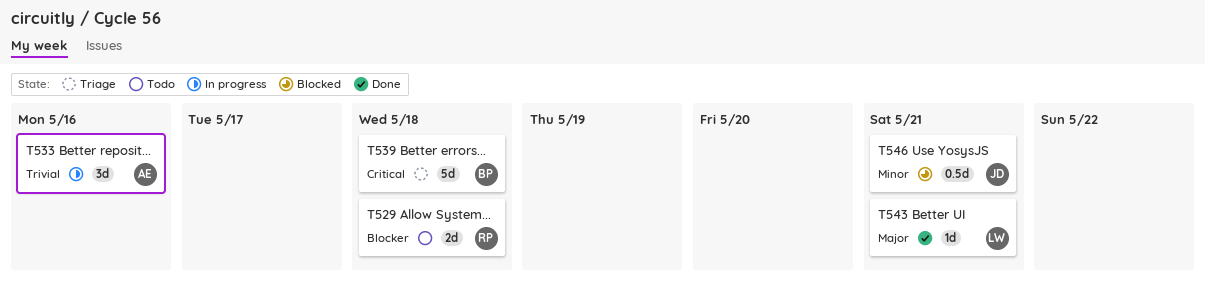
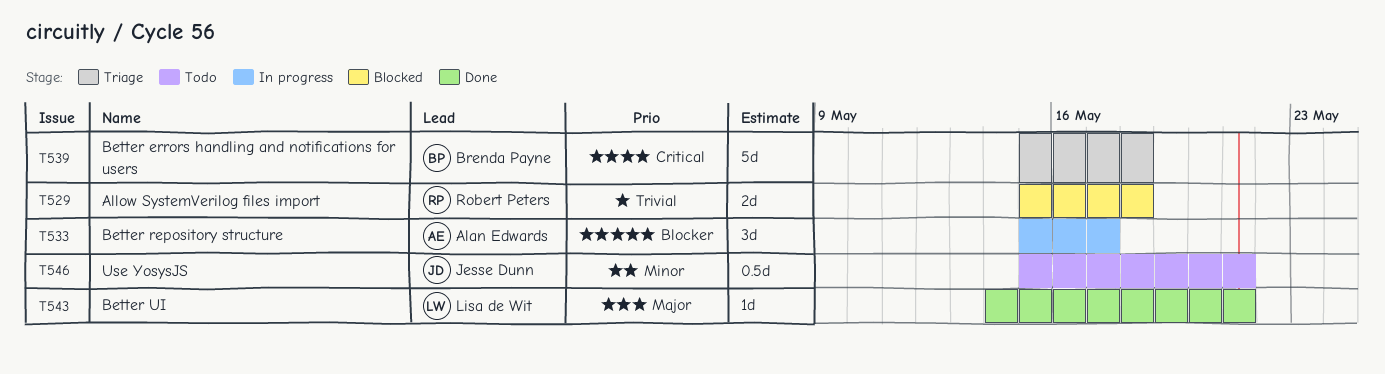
T529, status: Todo -> Blocked
T529, priority: Blocker -> Trivial
T533, priority: Trivial -> Blocker
T533, due: May 16 -> May 17
T546, status: Blocked -> Todo

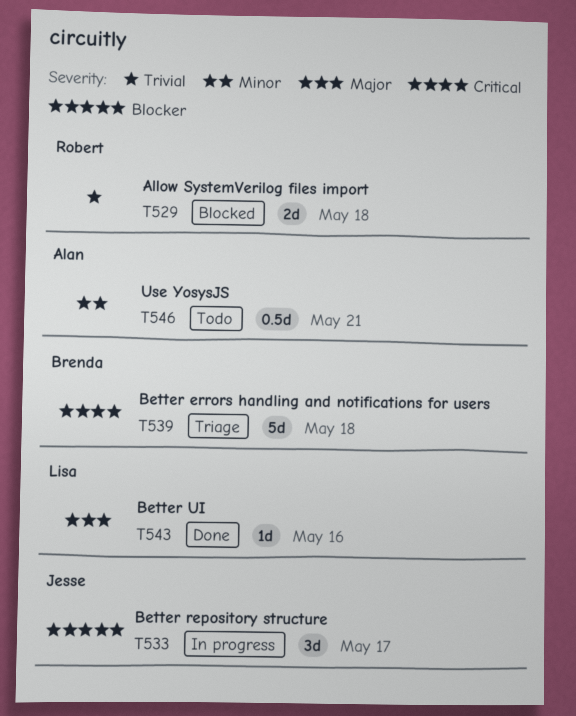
T533, owner: Alan Edwards -> Jesse Dunn
T543, due: May 21 -> May 16
T546, owner: Jesse Dunn -> Alan Edwards

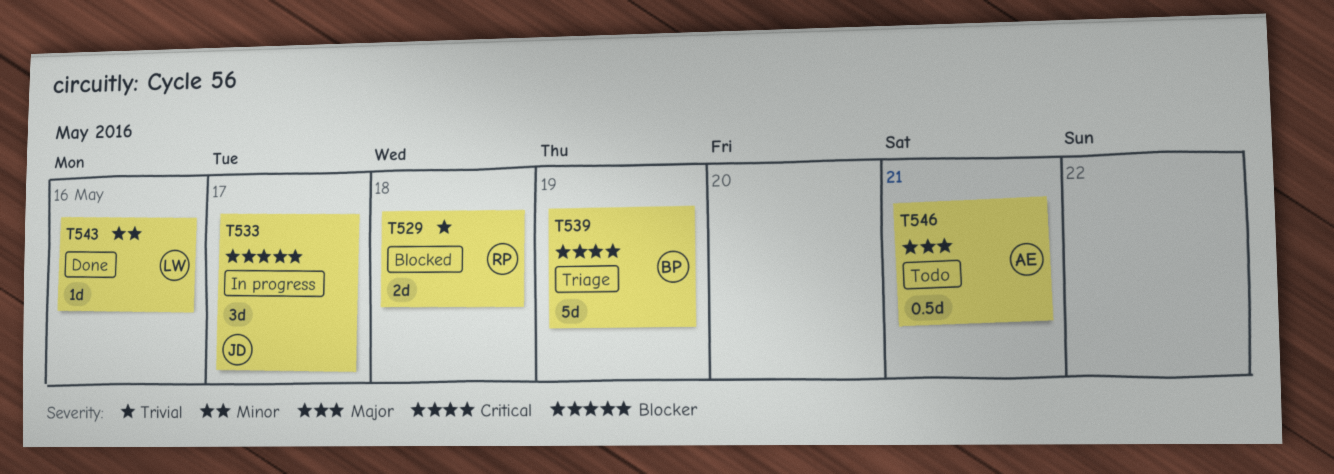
T539, due: May 18 -> May 19
T543, priority: Major -> Minor
T546, priority: Minor -> Major

